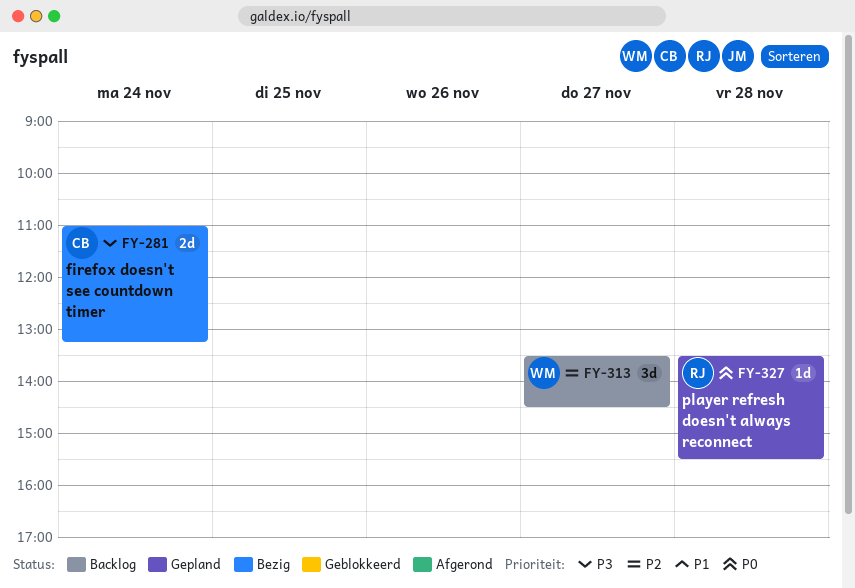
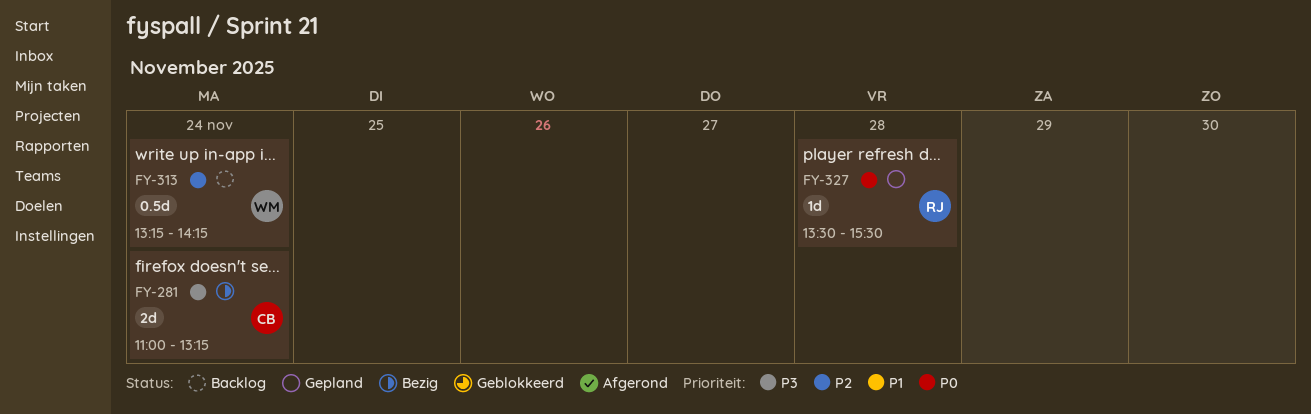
FY-313, estimate: 3d -> 0.5d
FY-313, day: Nov 27 -> Nov 24
FY-313, begins: 13:30 -> 13:15
FY-313, ends: 14:30 -> 14:15

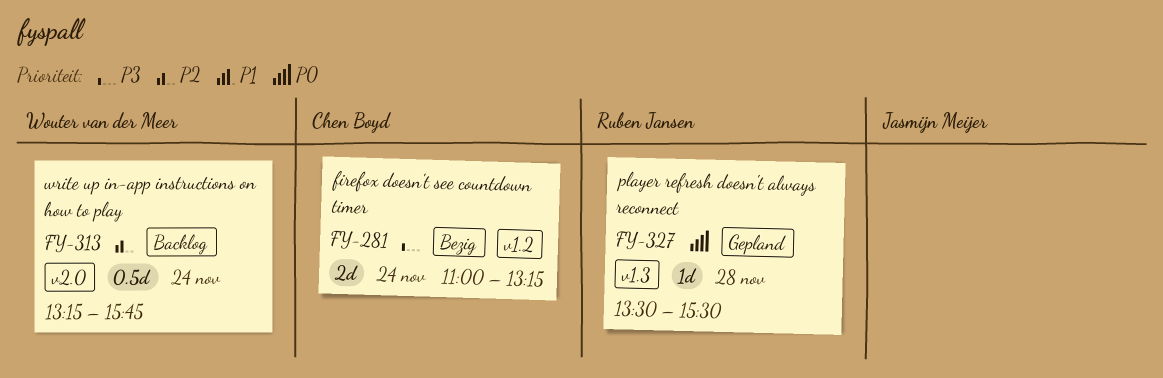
FY-313, ends: 14:15 -> 15:45

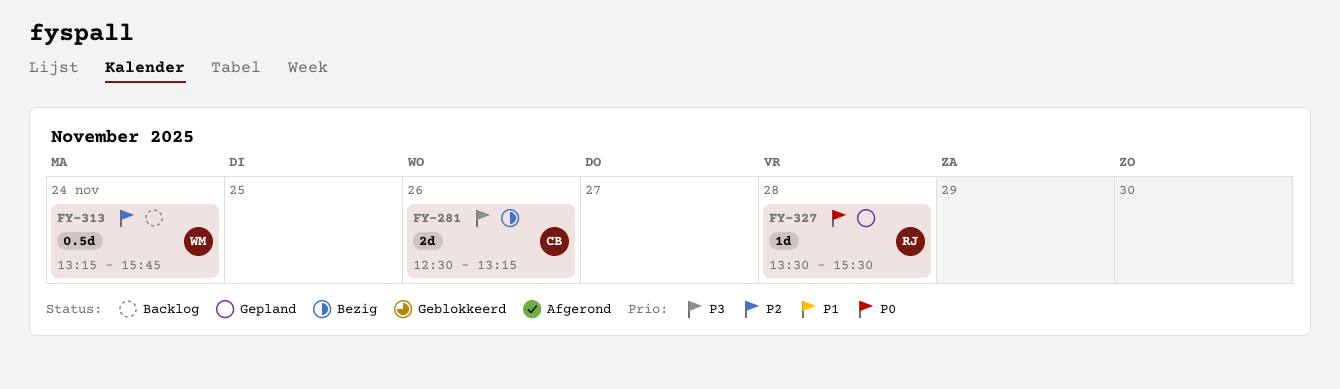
FY-281, day: Nov 24 -> Nov 26
FY-281, begins: 11:00 -> 12:30

